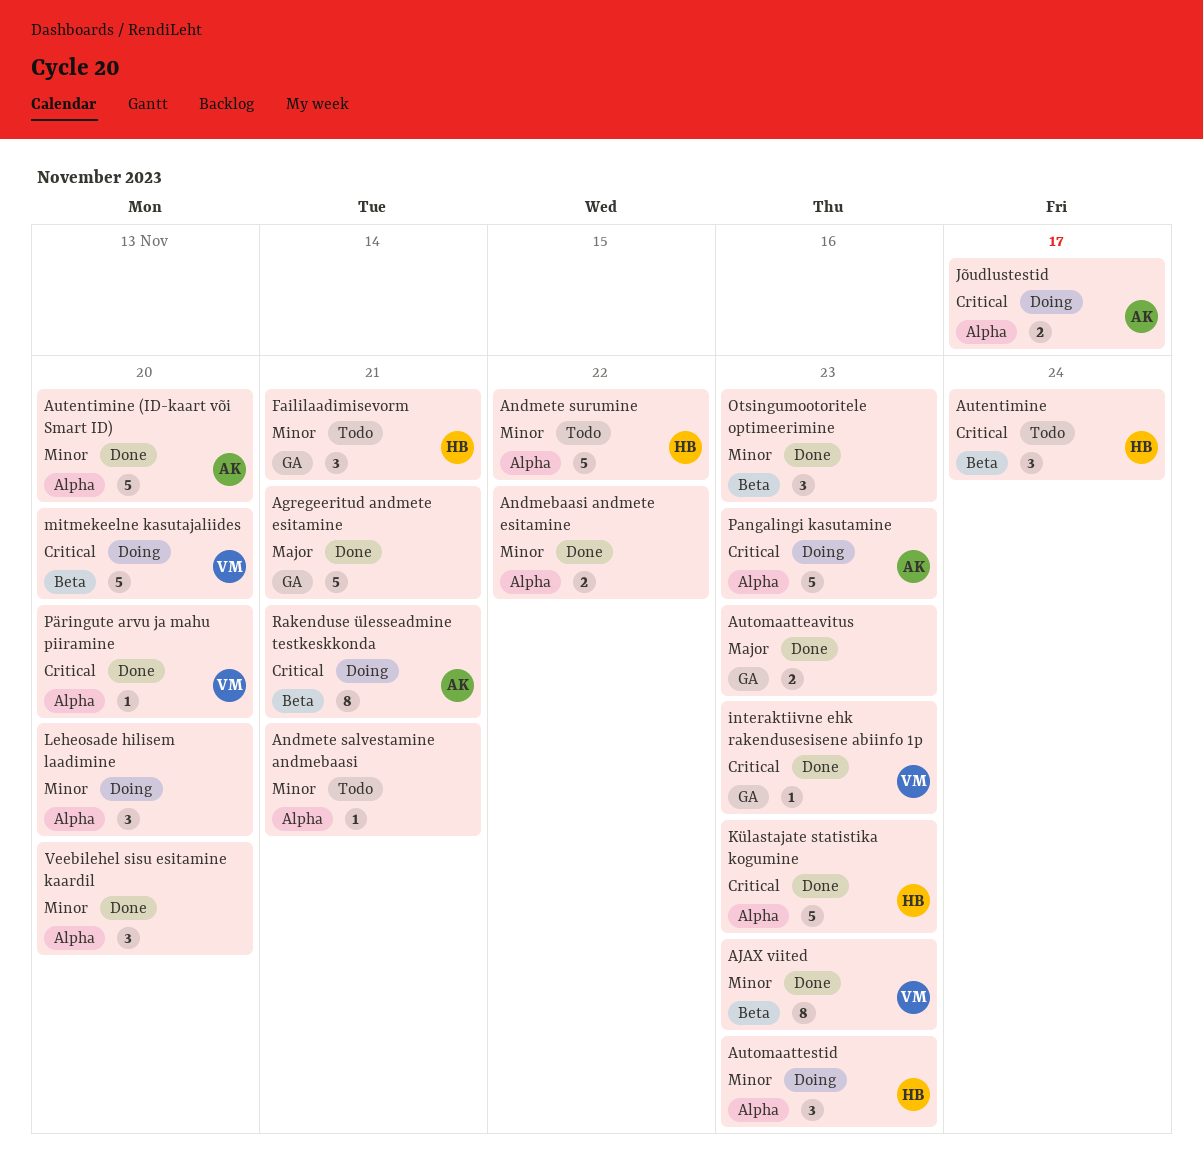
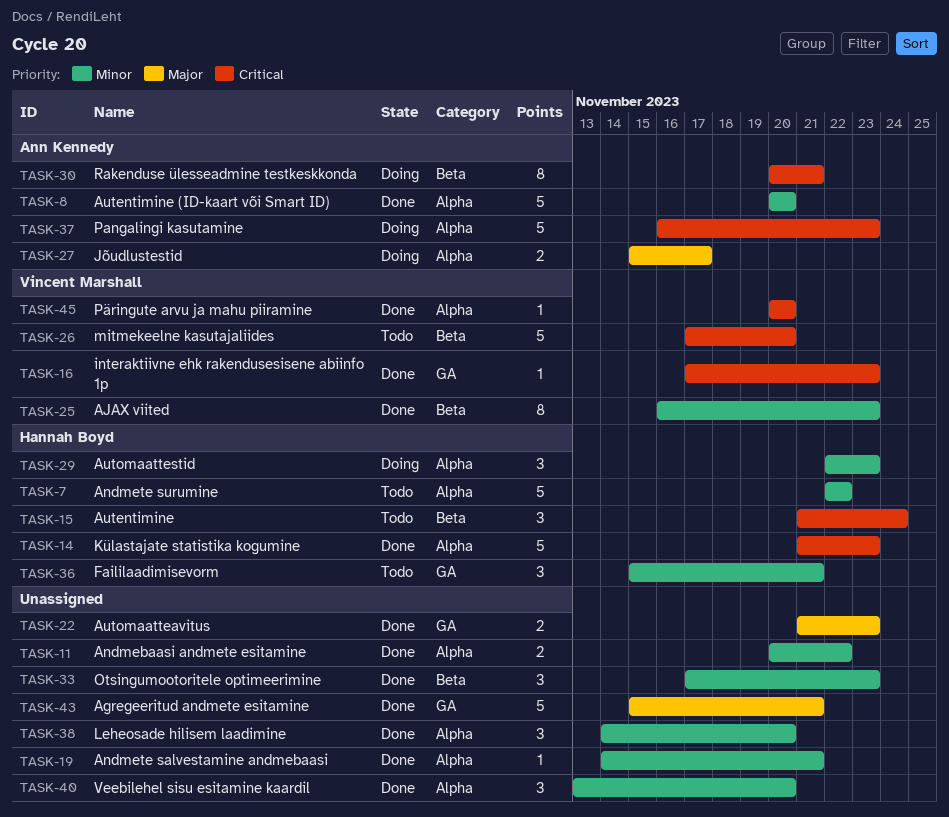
Andmete salvestamine andmebaasi, status: Todo -> Done
Jõudlustestid, priority: Critical -> Major
Leheosade hilisem laadimine, status: Doing -> Done
mitmekeelne kasutajaliides, status: Doing -> Todo

